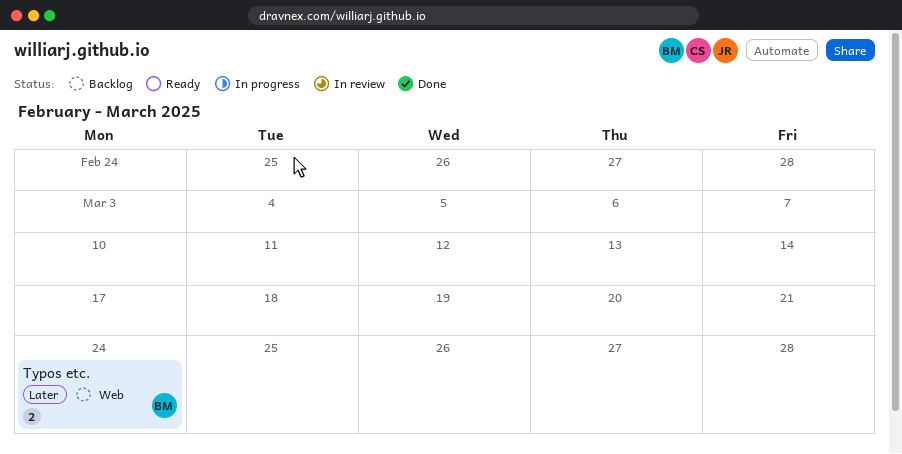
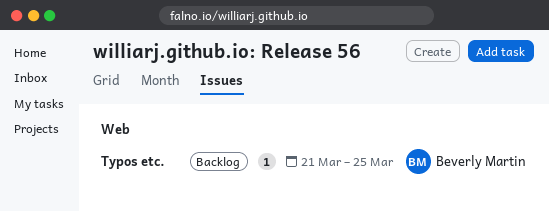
Typos etc., estimate: 2 -> 1
Typos etc., due: Mar 24 -> Mar 25

